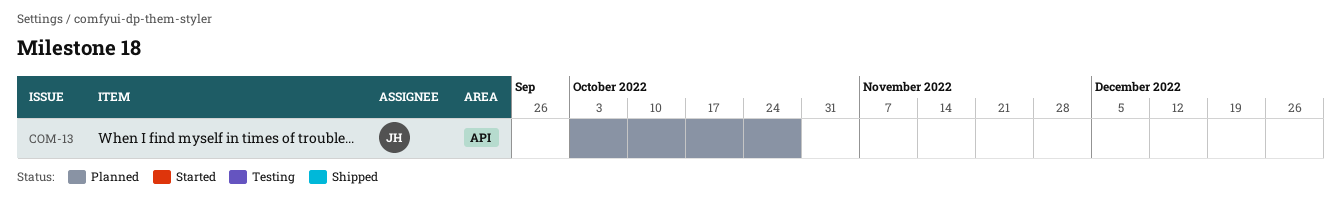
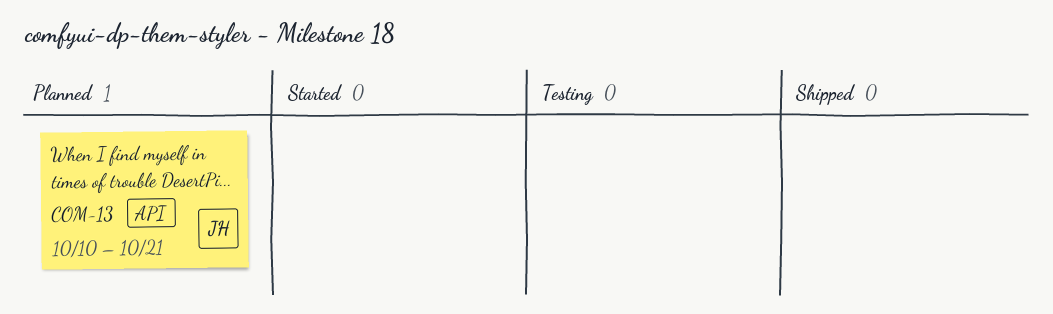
COM-13, start: Oct 3 -> Oct 10
COM-13, due: Oct 28 -> Oct 21

